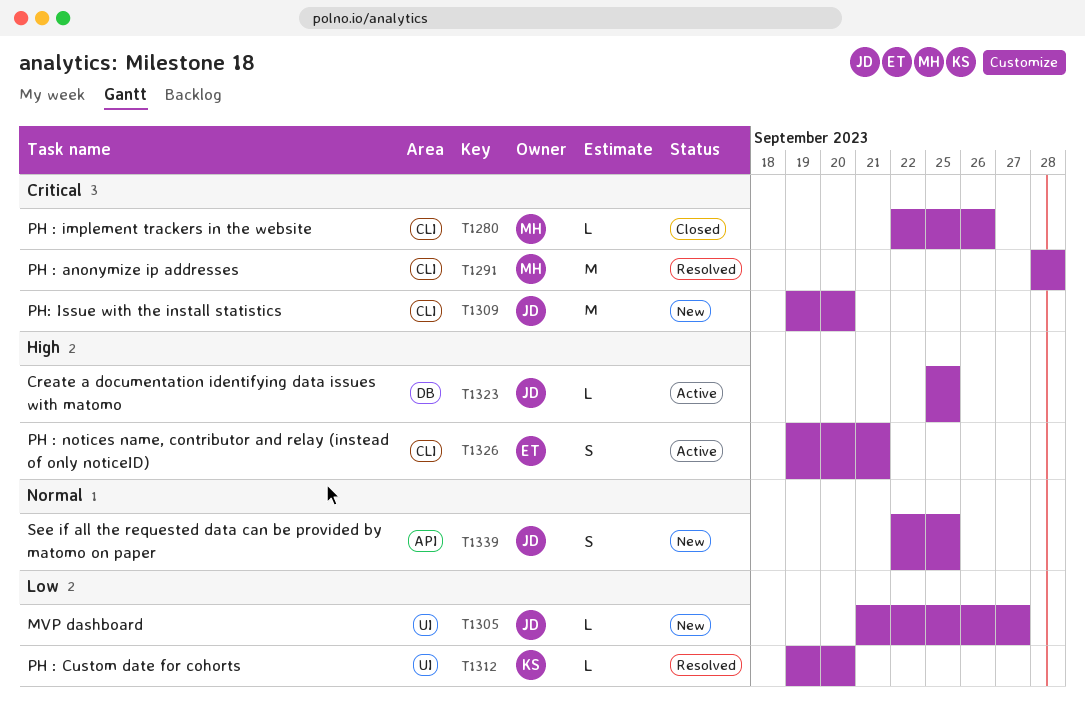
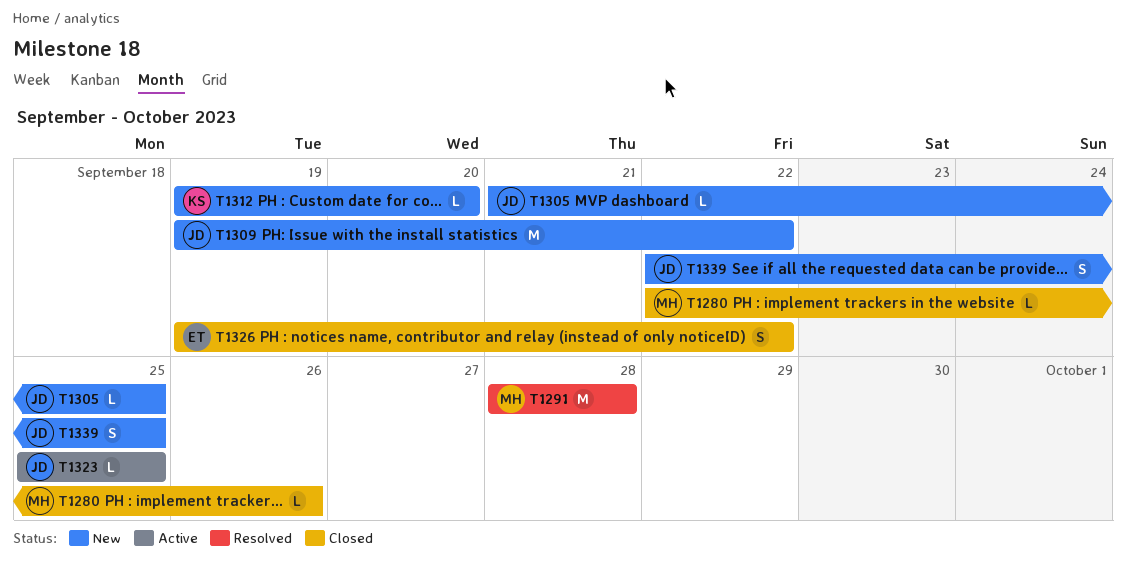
T1305, due: Sep 27 -> Sep 25
T1309, due: Sep 20 -> Sep 22
T1312, status: Resolved -> New
T1326, status: Active -> Closed
T1326, due: Sep 21 -> Sep 22

